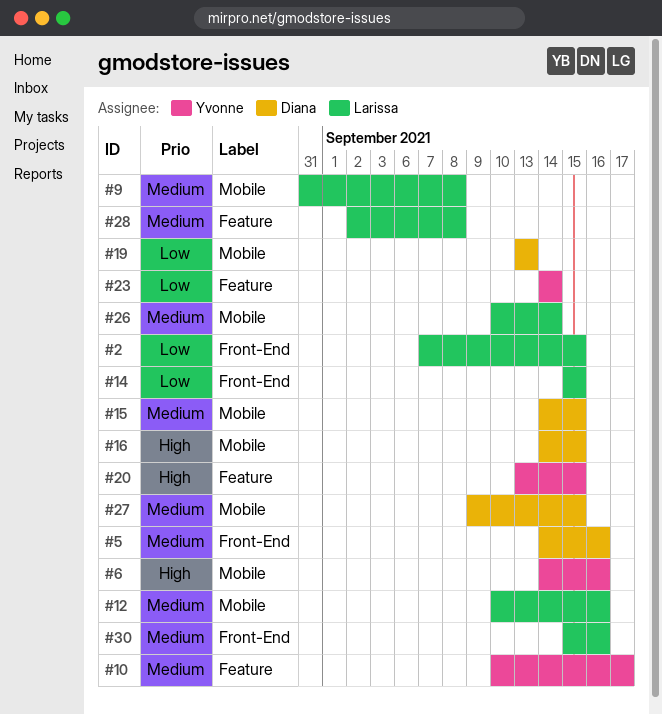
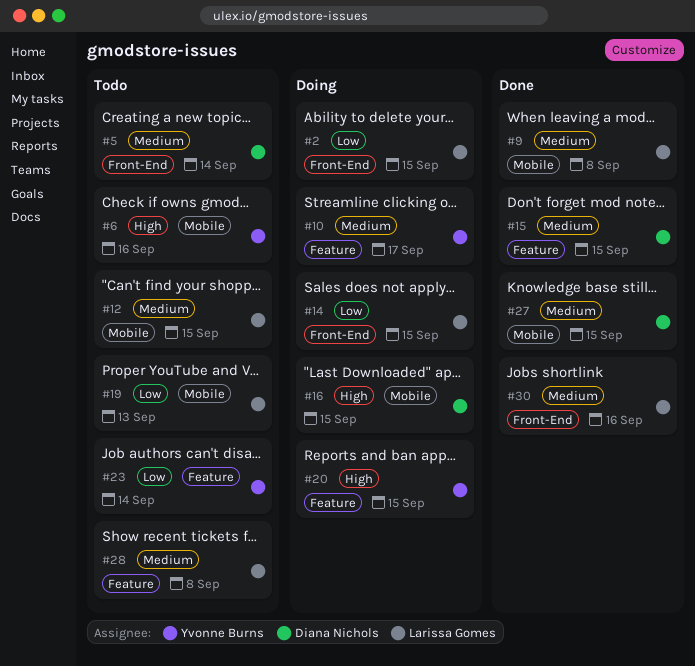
#5, due: Sep 16 -> Sep 14
#12, due: Sep 16 -> Sep 15
#15, label: Mobile -> Feature
#19, owner: Diana Nichols -> Larissa Gomes
#26: present -> none

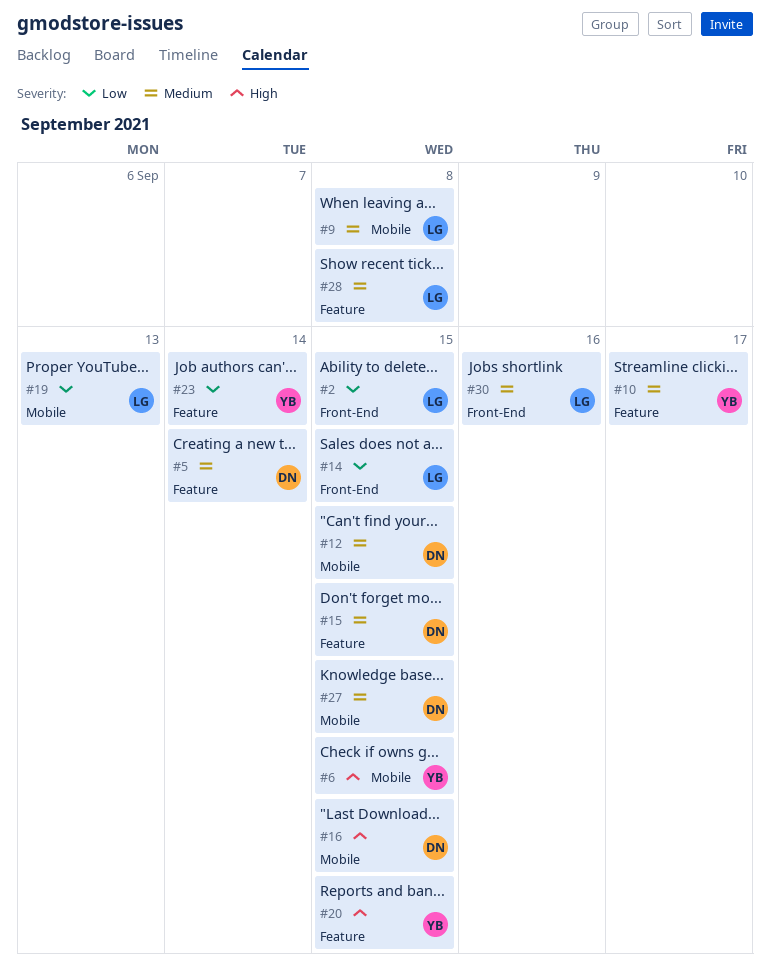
#5, label: Front-End -> Feature
#6, due: Sep 16 -> Sep 15
#12, owner: Larissa Gomes -> Diana Nichols

